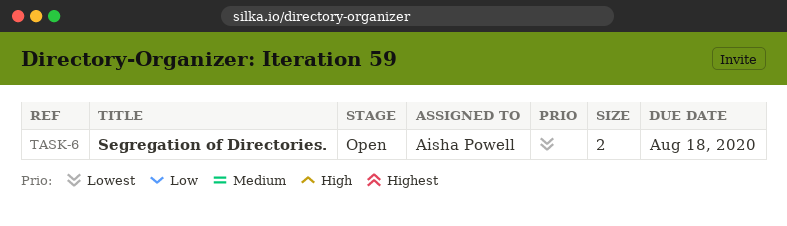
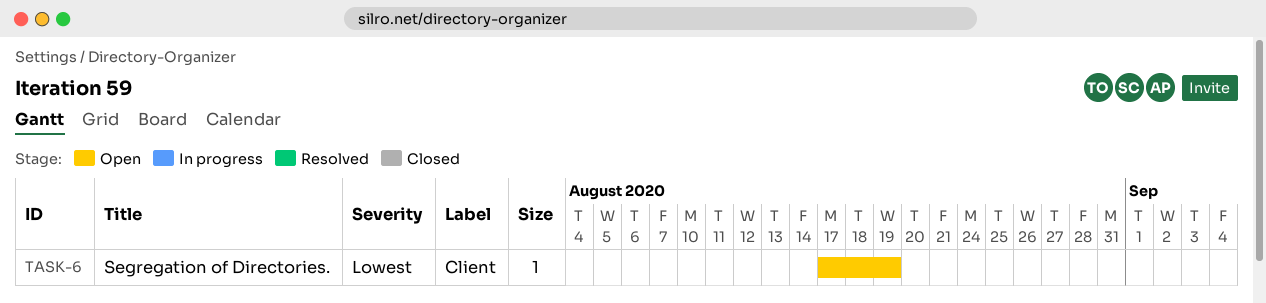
TASK-6, estimate: 2 -> 1
TASK-6, due: Aug 18 -> Aug 19

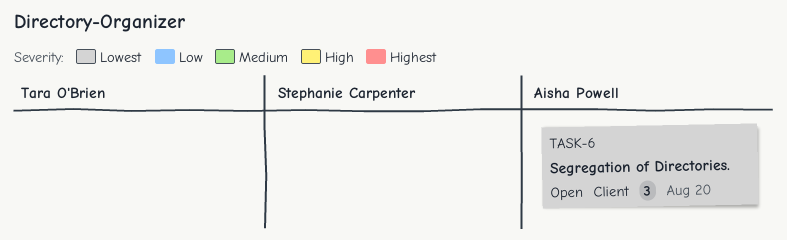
TASK-6, estimate: 1 -> 3
TASK-6, due: Aug 19 -> Aug 20

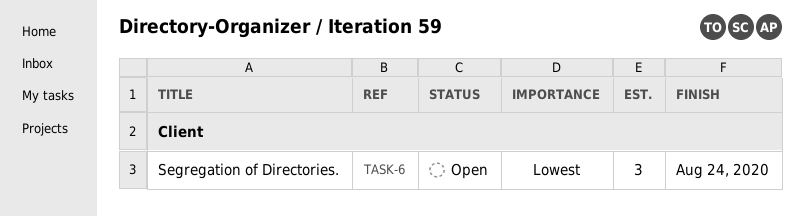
TASK-6, due: Aug 20 -> Aug 24

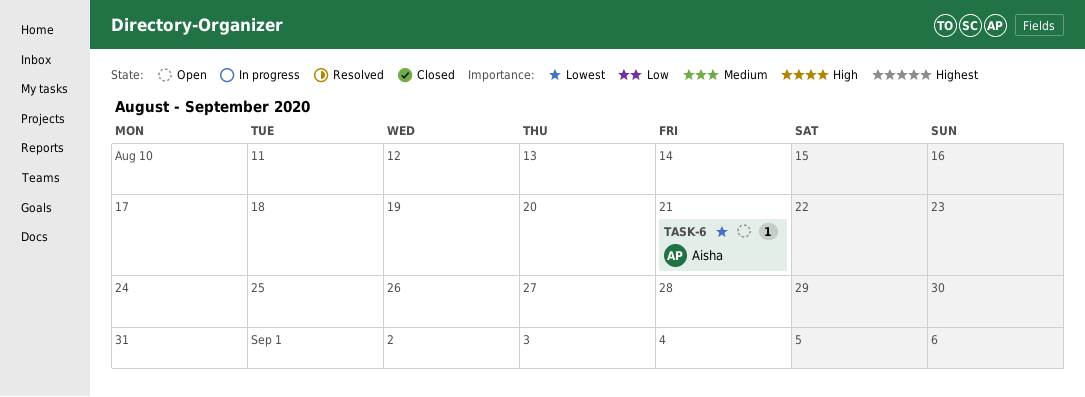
TASK-6, estimate: 3 -> 1
TASK-6, due: Aug 24 -> Aug 21

